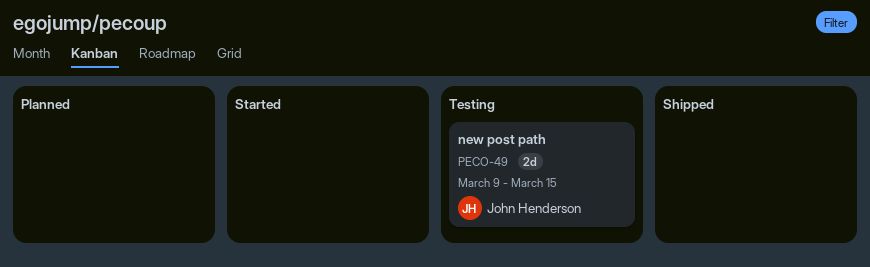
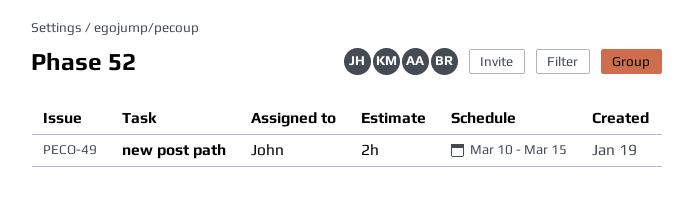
PECO-49, estimate: 2d -> 2h
PECO-49, start: Mar 9 -> Mar 10

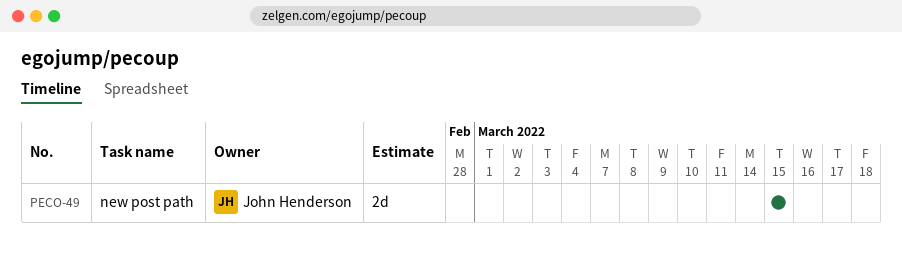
PECO-49, estimate: 2h -> 2d
PECO-49, start: Mar 10 -> Mar 15

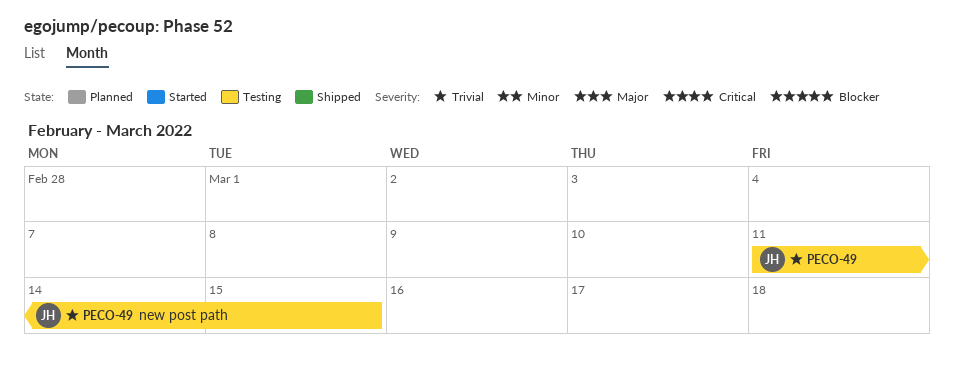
PECO-49, start: Mar 15 -> Mar 11

